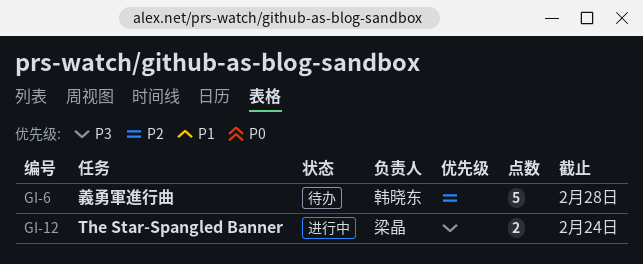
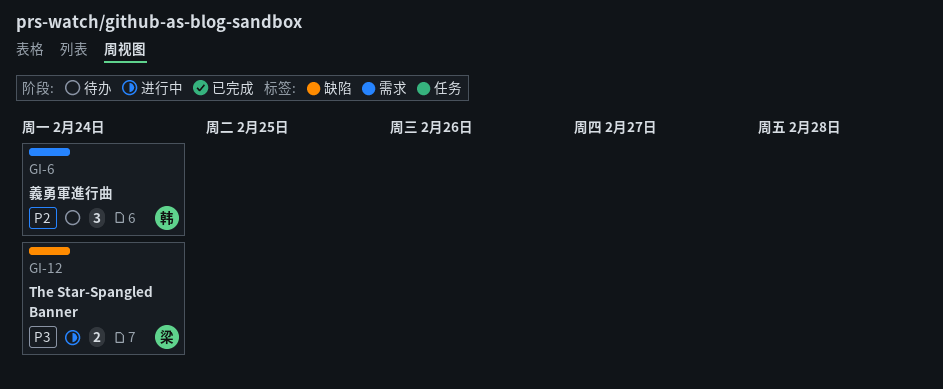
GI-6, estimate: 5 -> 3
GI-6, due: Feb 28 -> Feb 24

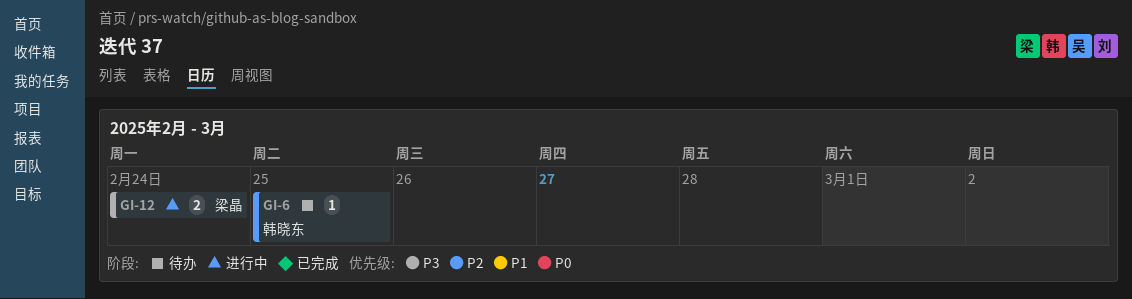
GI-6, estimate: 3 -> 1
GI-6, due: Feb 24 -> Feb 25

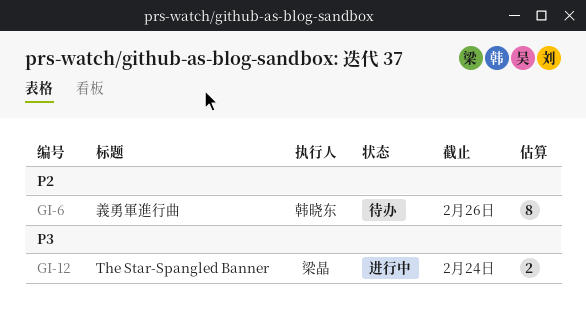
GI-6, estimate: 1 -> 8
GI-6, due: Feb 25 -> Feb 26

